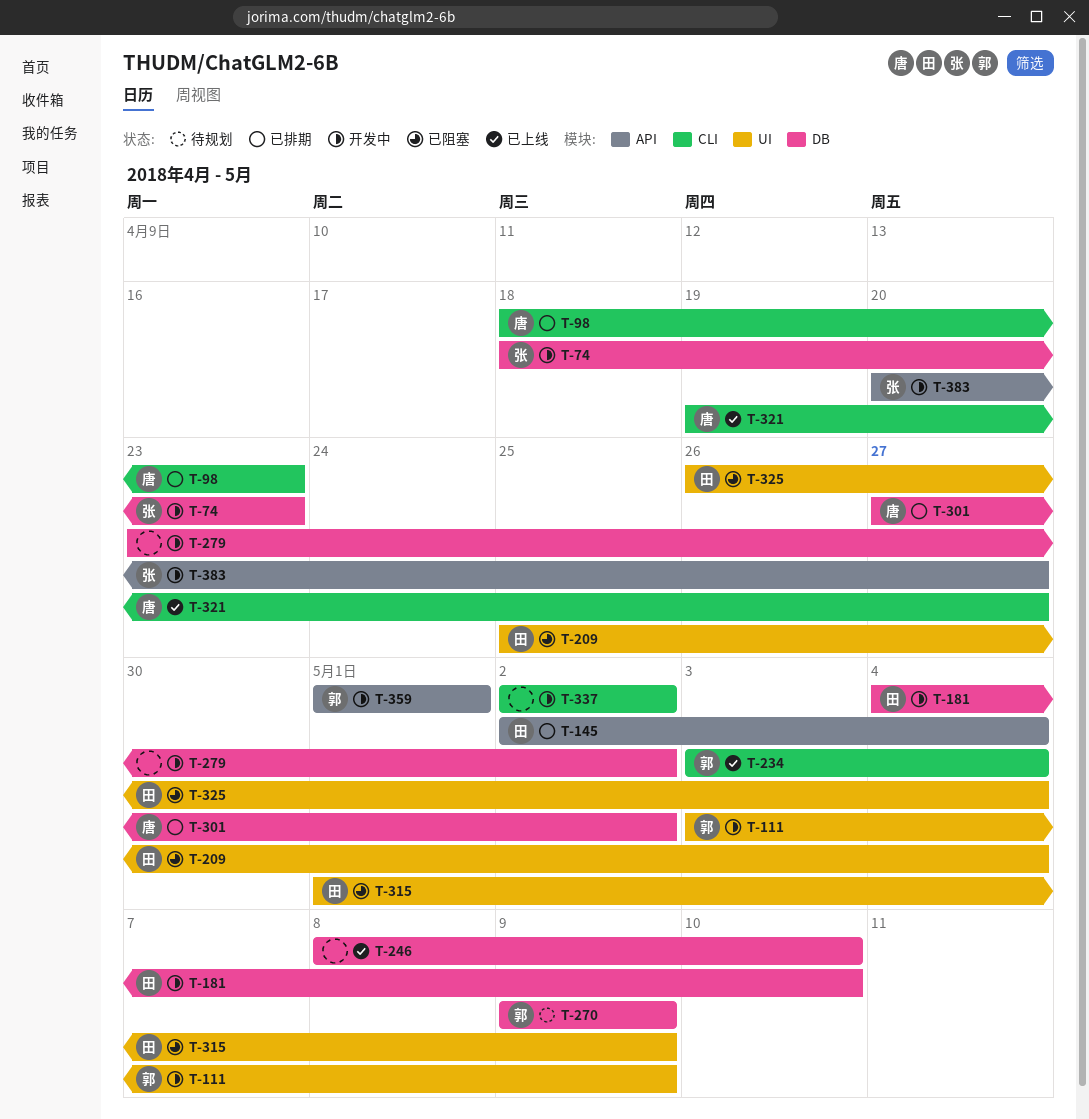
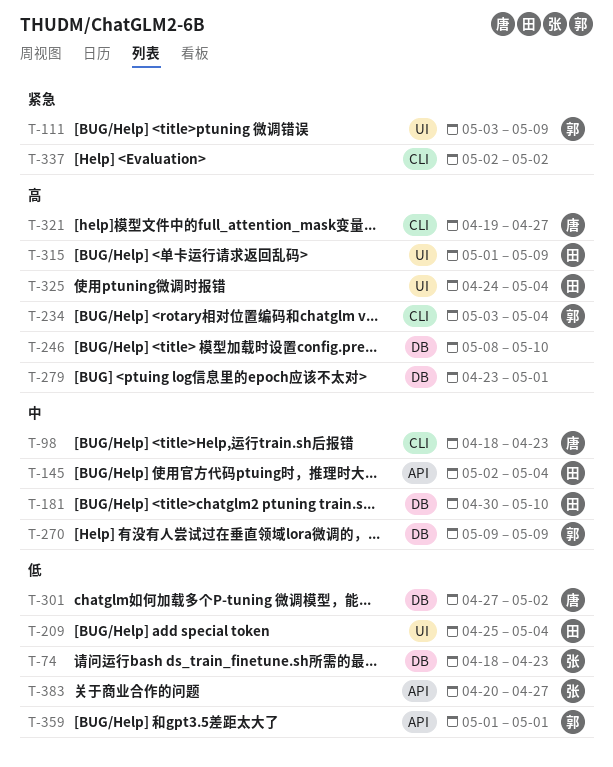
T-181, start: May 4 -> Apr 30
T-279, due: May 2 -> May 1
T-325, start: Apr 26 -> Apr 24

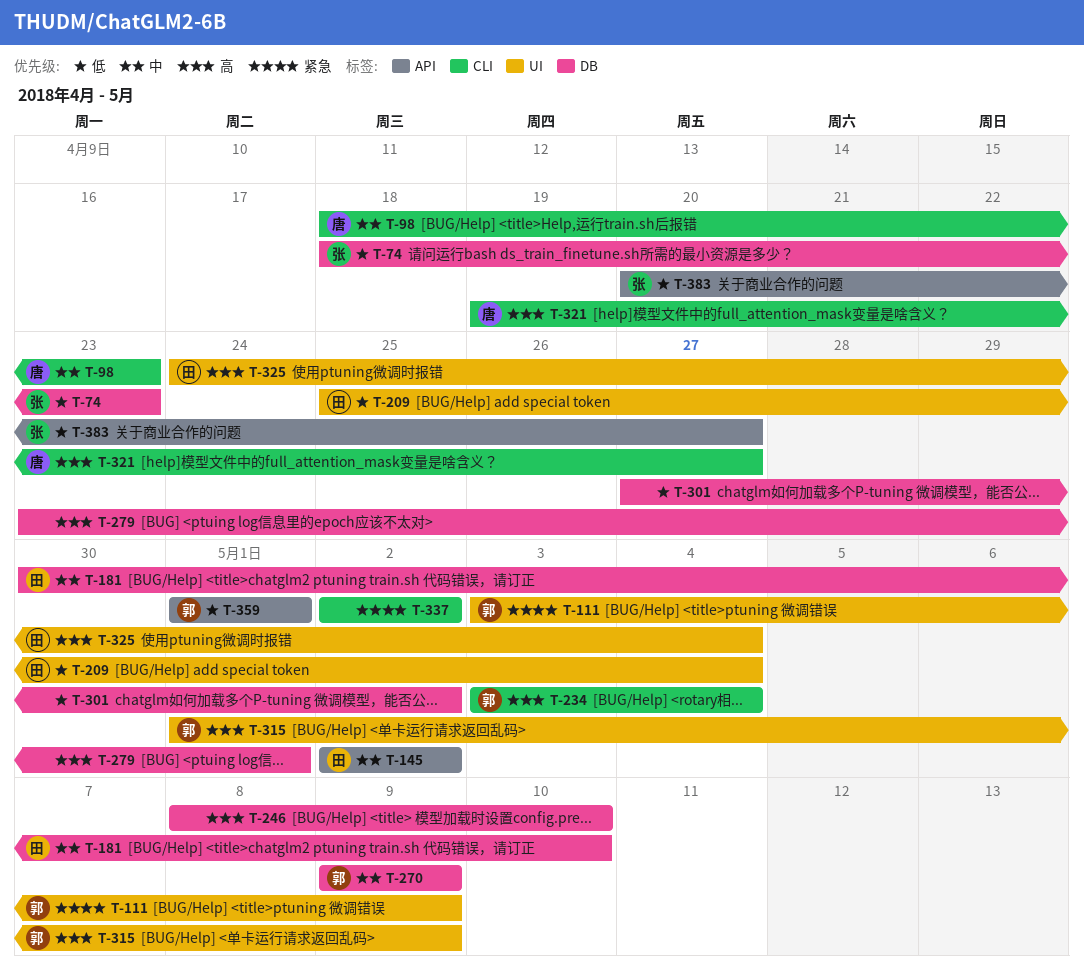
T-145, due: May 4 -> May 2
T-301, owner: 唐 -> none
T-315, owner: 田 -> 郭

